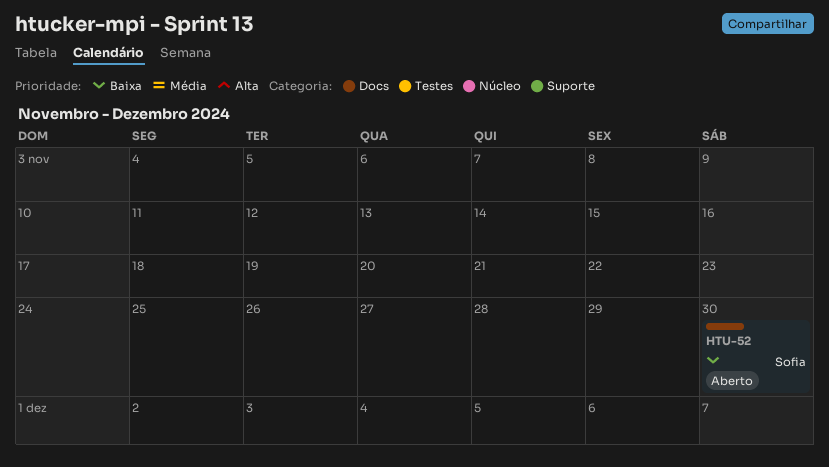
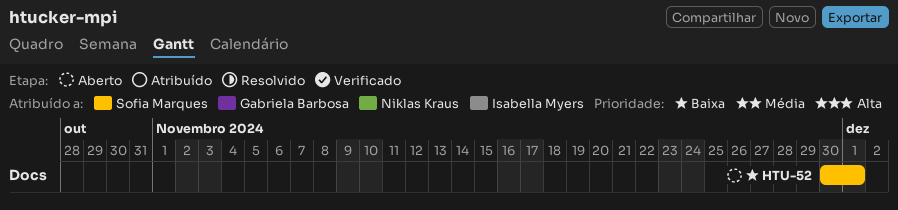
HTU-52, due: Nov 30 -> Dec 1

